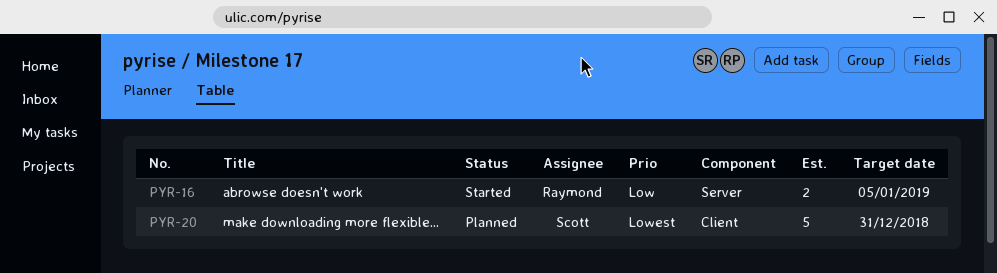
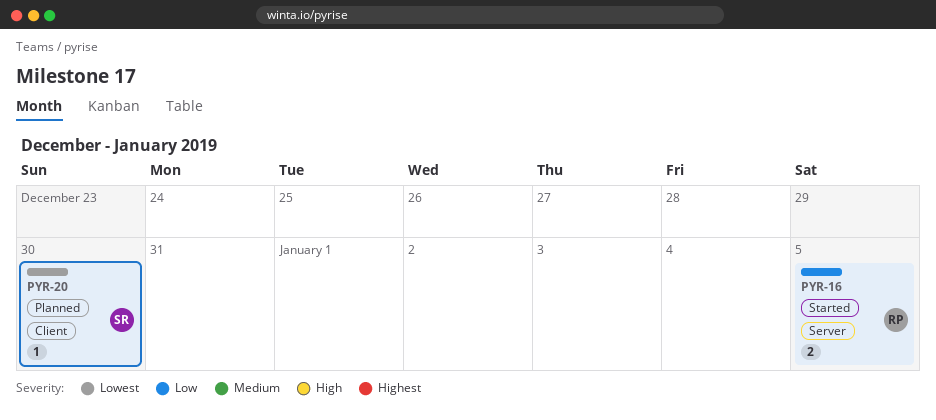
PYR-20, estimate: 5 -> 1
PYR-20, due: Dec 31 -> Dec 30

